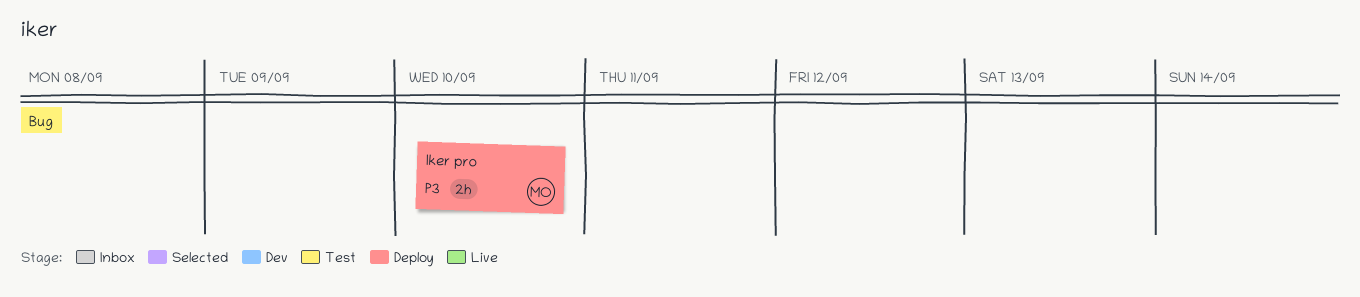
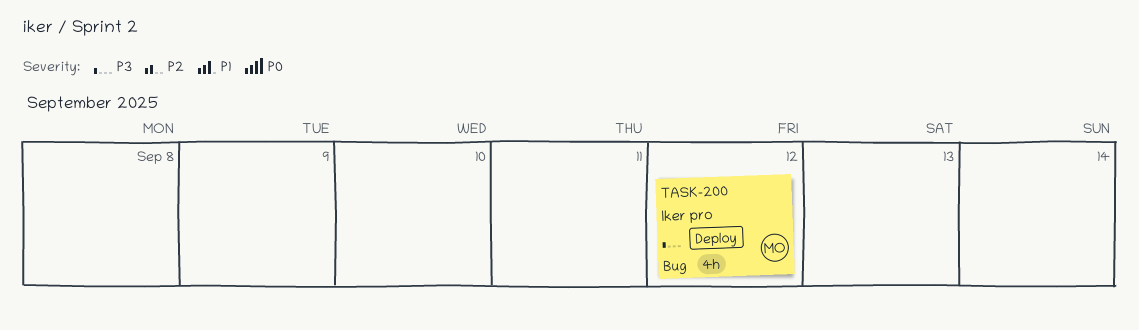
Iker pro, estimate: 2h -> 4h
Iker pro, due: Sep 10 -> Sep 12

